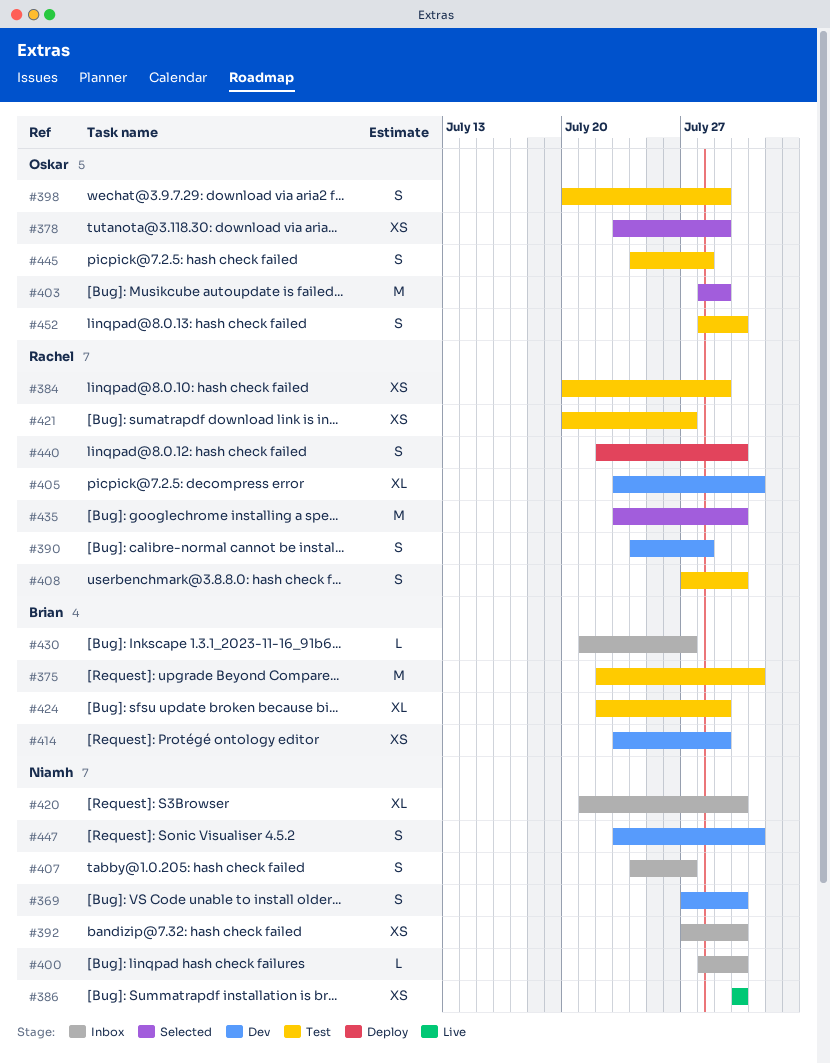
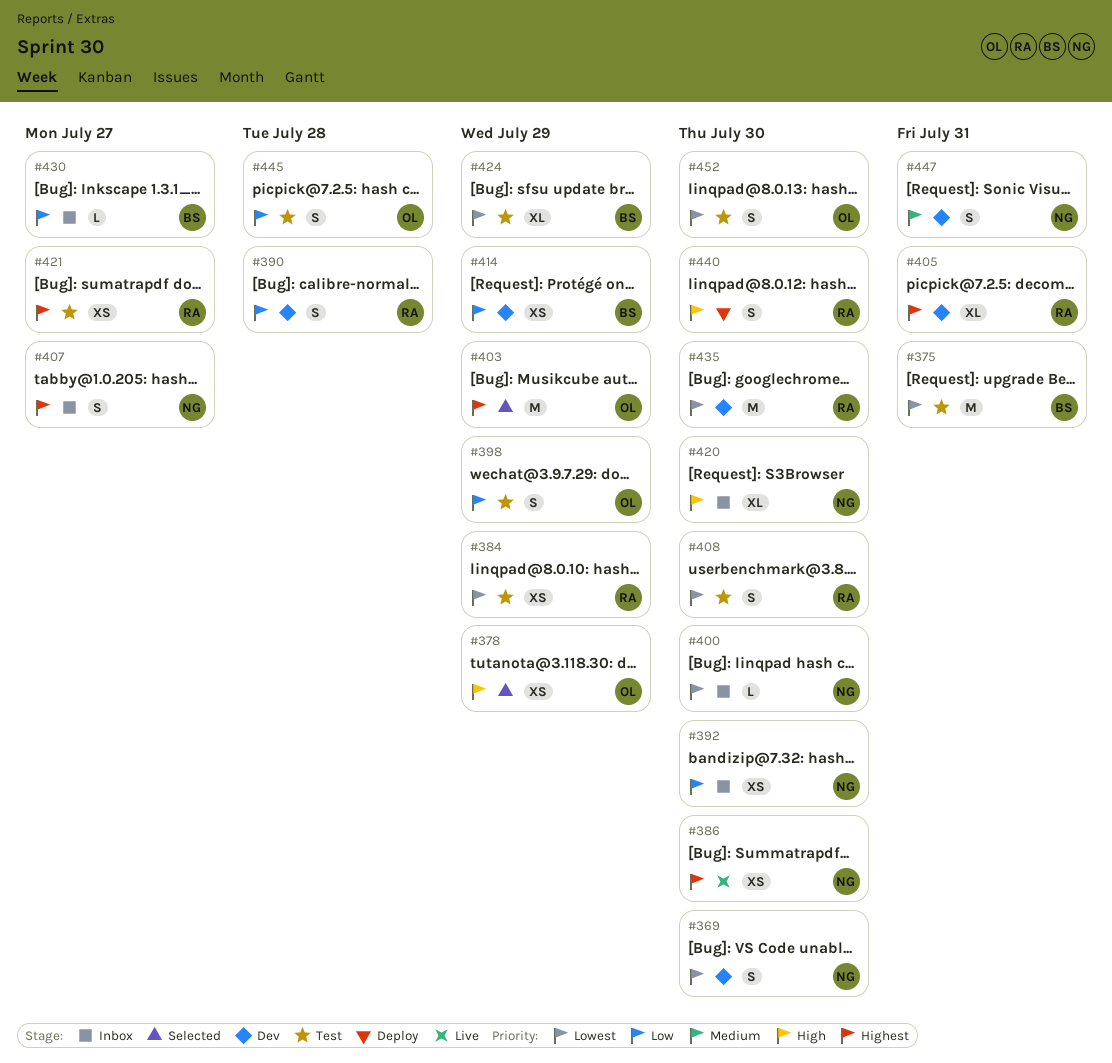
#435, status: Selected -> Dev

